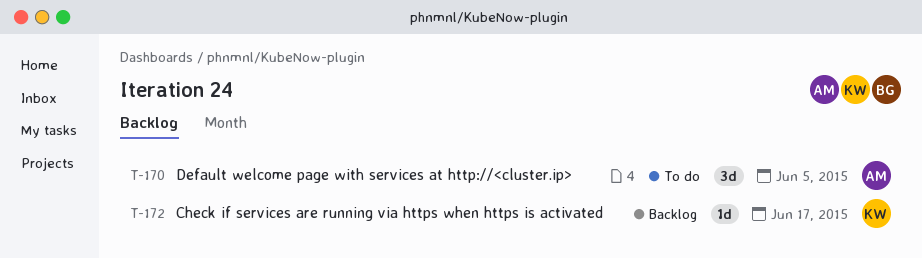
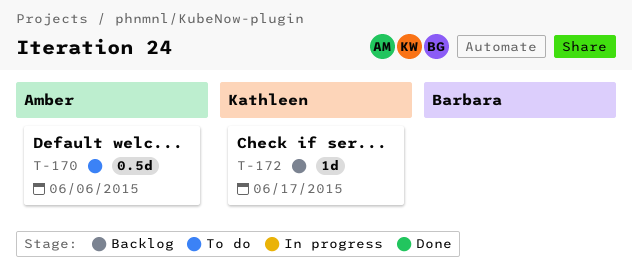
T-170, estimate: 3d -> 0.5d
T-170, due: Jun 5 -> Jun 6

